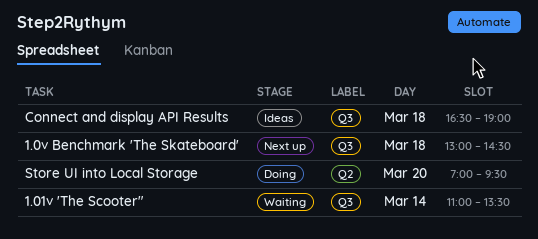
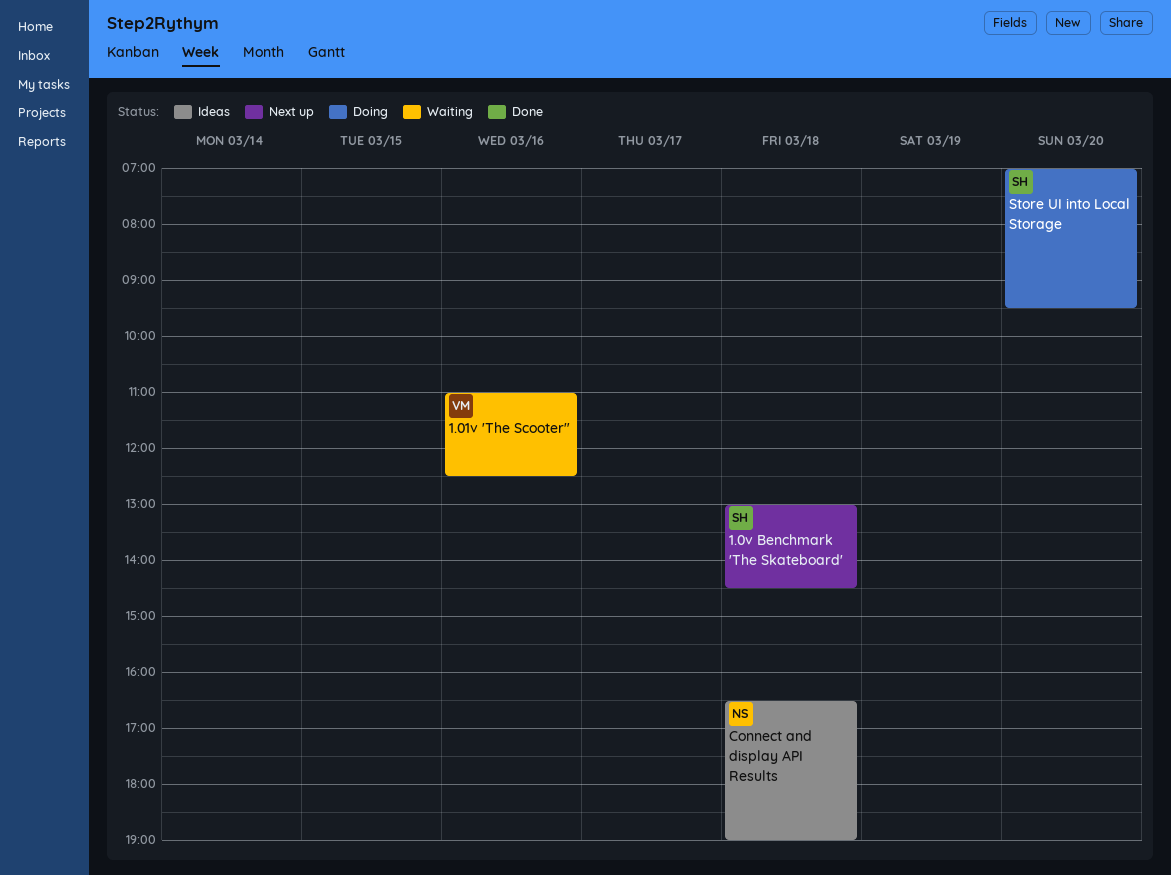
1.01v 'The Scooter", day: Mar 14 -> Mar 16
1.01v 'The Scooter", ends: 13:30 -> 12:30

